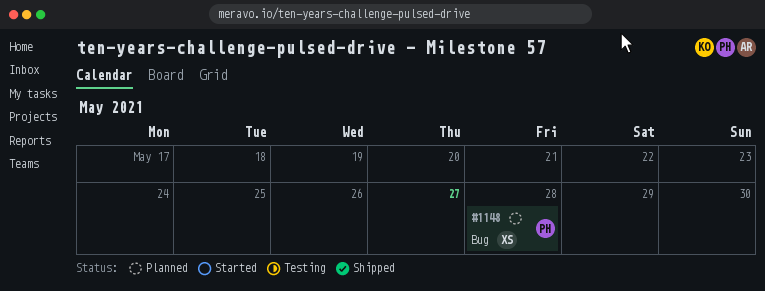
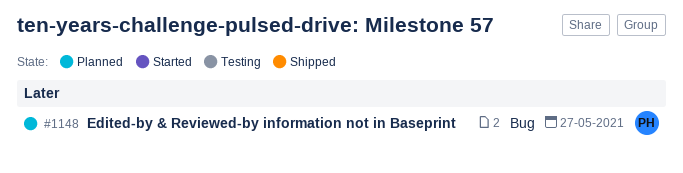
#1148, due: May 28 -> May 27

